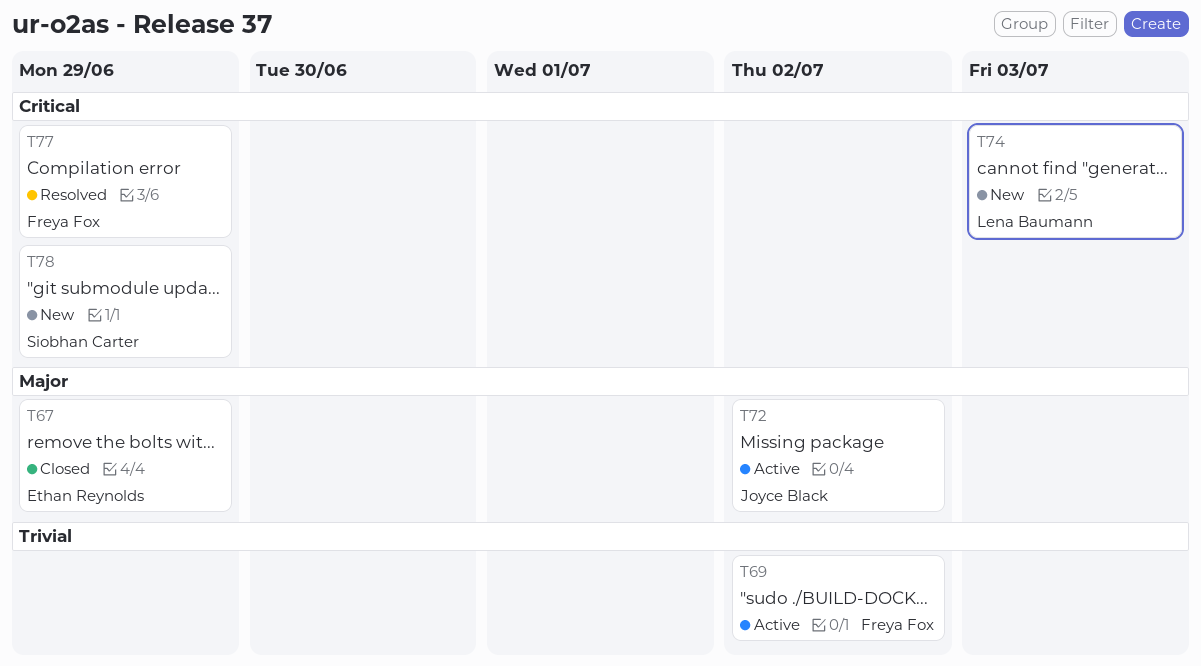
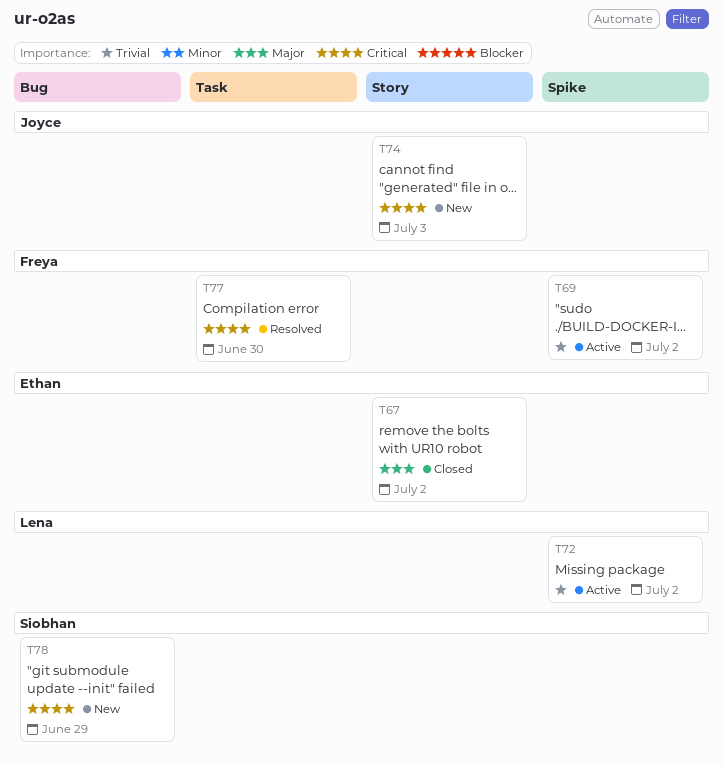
T67, due: Jun 29 -> Jul 2
T72, owner: Joyce Black -> Lena Baumann
T72, priority: Major -> Trivial
T74, owner: Lena Baumann -> Joyce Black
T77, due: Jun 29 -> Jun 30

